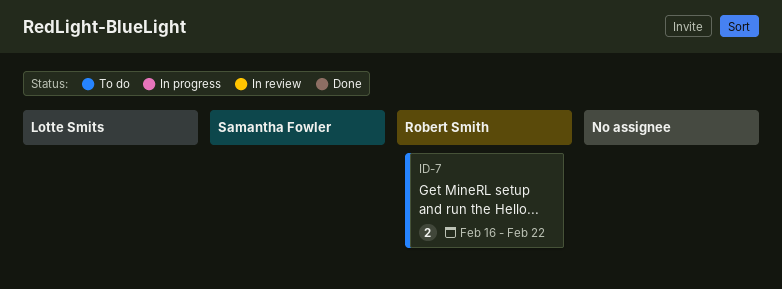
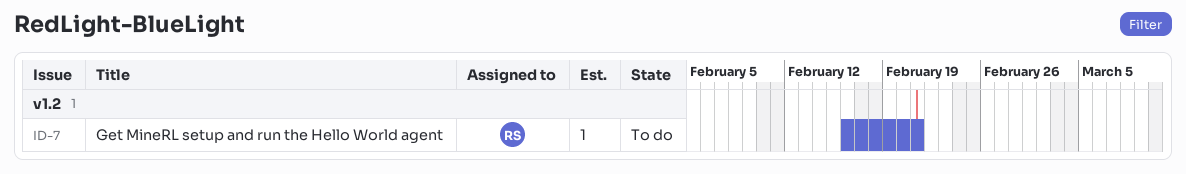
ID-7, estimate: 2 -> 1
ID-7, due: Feb 22 -> Feb 21

